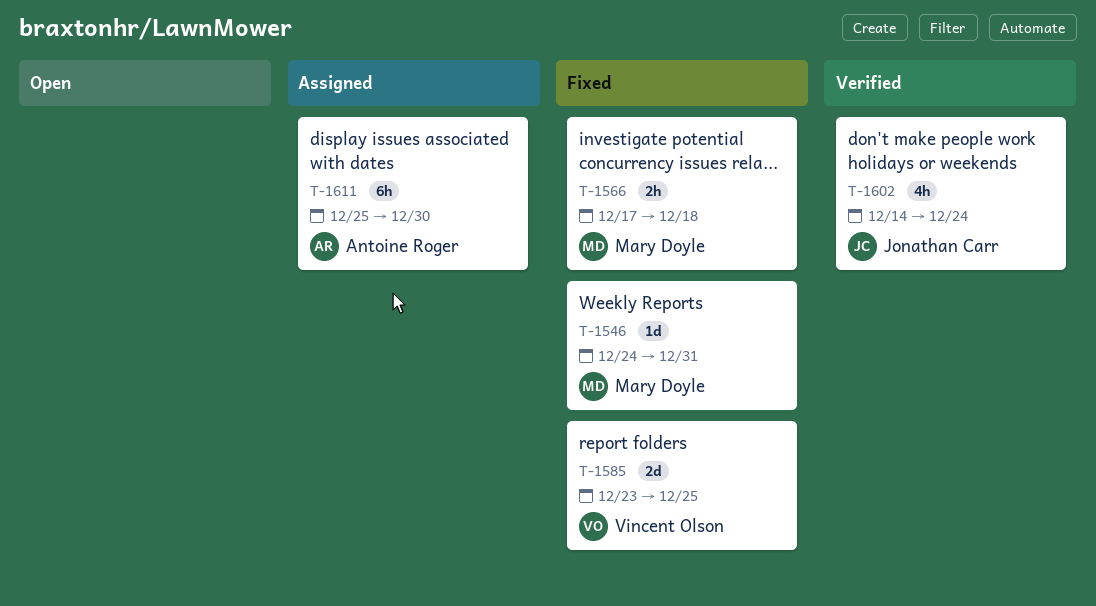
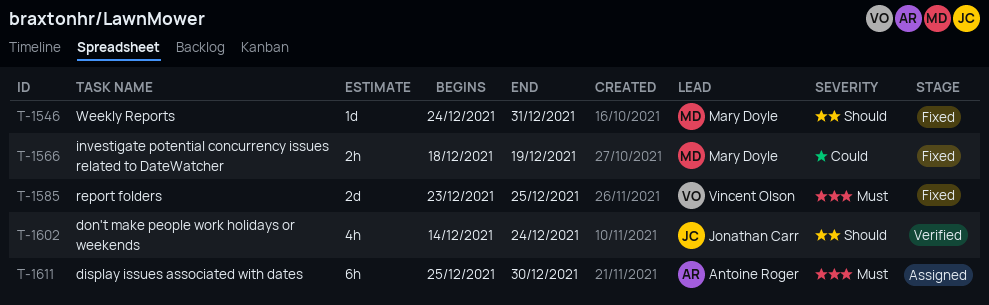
T-1566, start: Dec 17 -> Dec 18
T-1566, due: Dec 18 -> Dec 19

